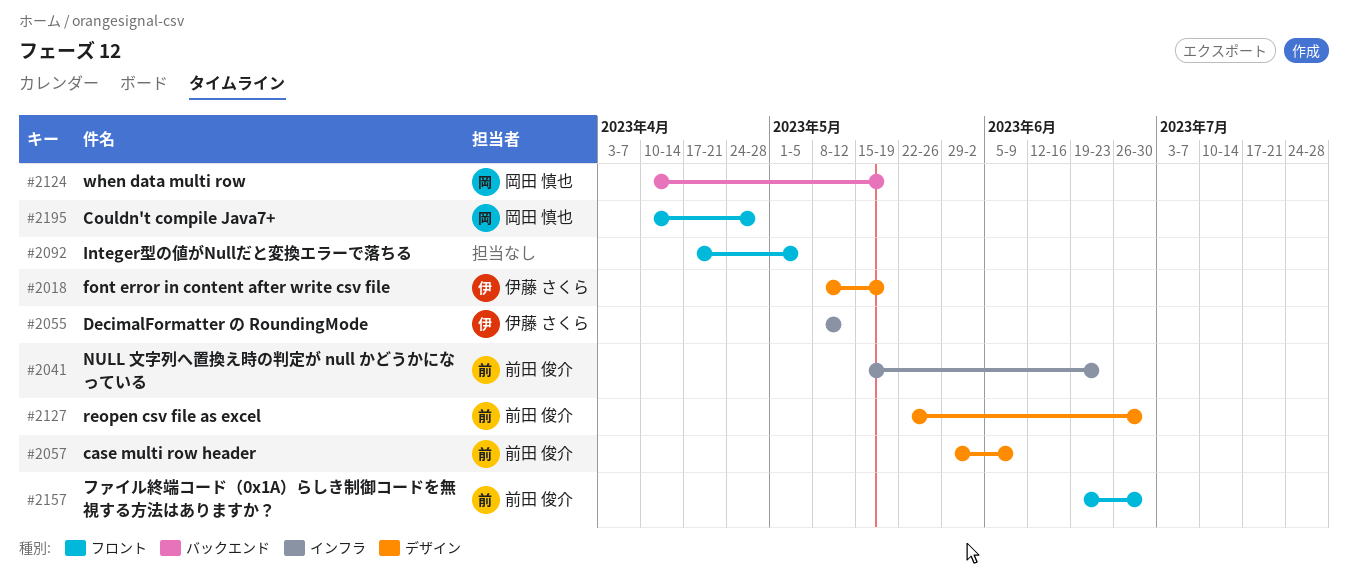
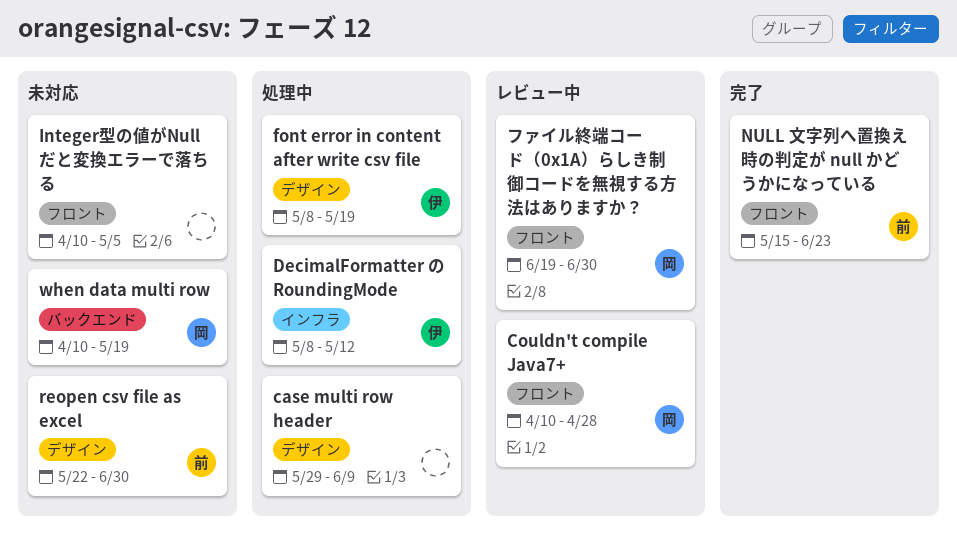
case multi row header, owner: 前田 俊介 -> none
Integer型の値がNullだと変換エラーで落ちる, start: Apr 17 -> Apr 10
NULL 文字列へ置換え時の判定が null かどうかになっている, label: インフラ -> フロント
ファイル終端コード（0x1A）らしき制御コードを無視する方法はありますか？, owner: 前田 俊介 -> 岡田 慎也

